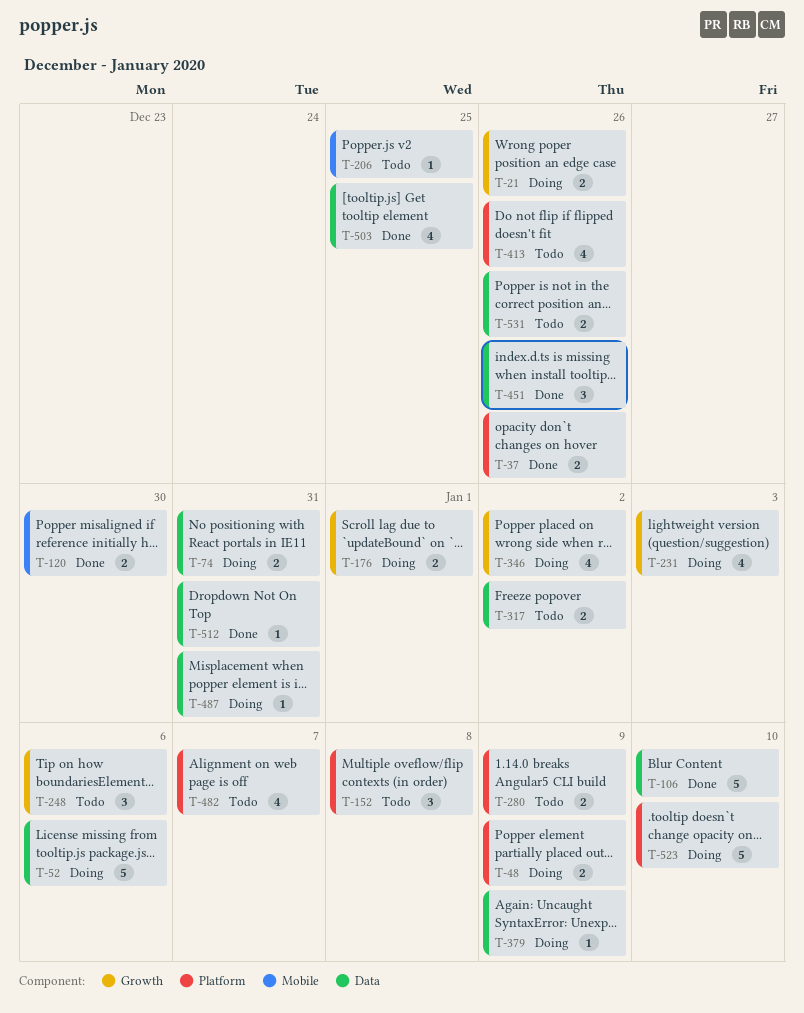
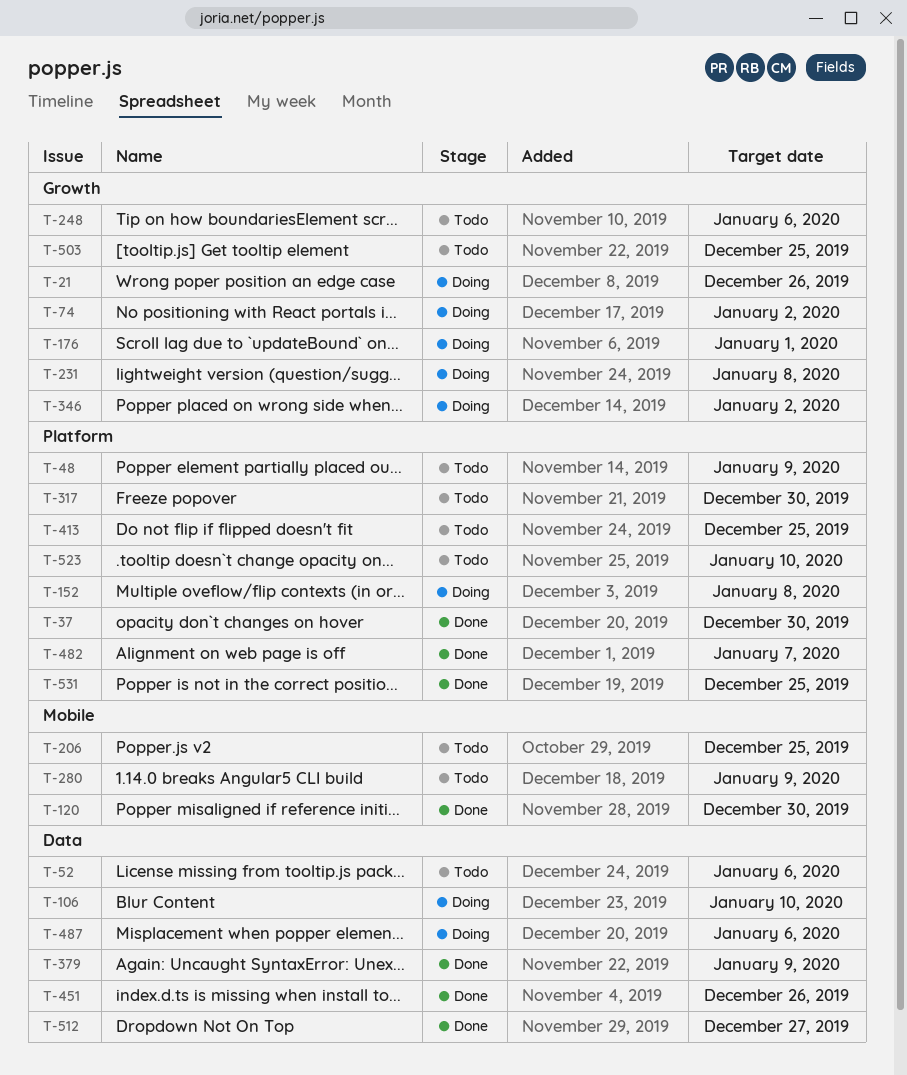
T-37, due: Dec 26 -> Dec 30
T-48, status: Doing -> Todo
T-52, status: Doing -> Todo
T-74, label: Data -> Growth
T-74, due: Dec 31 -> Jan 2
T-106, status: Done -> Doing
T-152, status: Todo -> Doing
T-231, due: Jan 3 -> Jan 8
T-280, label: Platform -> Mobile
T-317, label: Data -> Platform
T-317, due: Jan 2 -> Dec 30
T-379, status: Doing -> Done
T-413, due: Dec 26 -> Dec 25
T-482, status: Todo -> Done
T-487, due: Dec 31 -> Jan 6
T-503, status: Done -> Todo
T-503, label: Data -> Growth
T-512, due: Dec 31 -> Dec 27
T-523, status: Doing -> Todo
T-531, status: Todo -> Done
T-531, label: Data -> Platform
T-531, due: Dec 26 -> Dec 25

